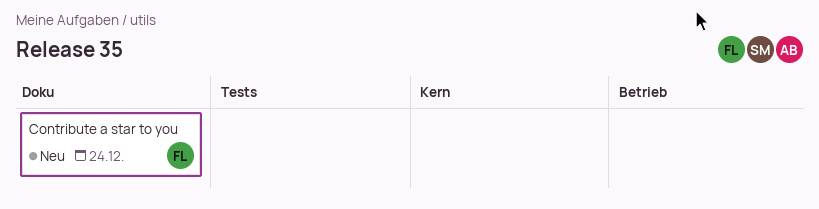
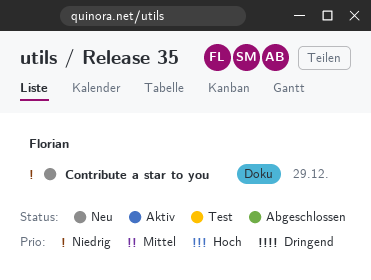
Contribute a star to you, due: Dec 24 -> Dec 29

